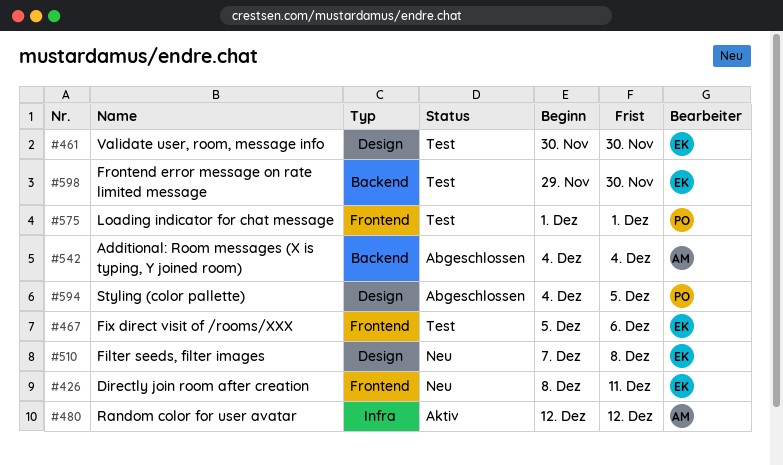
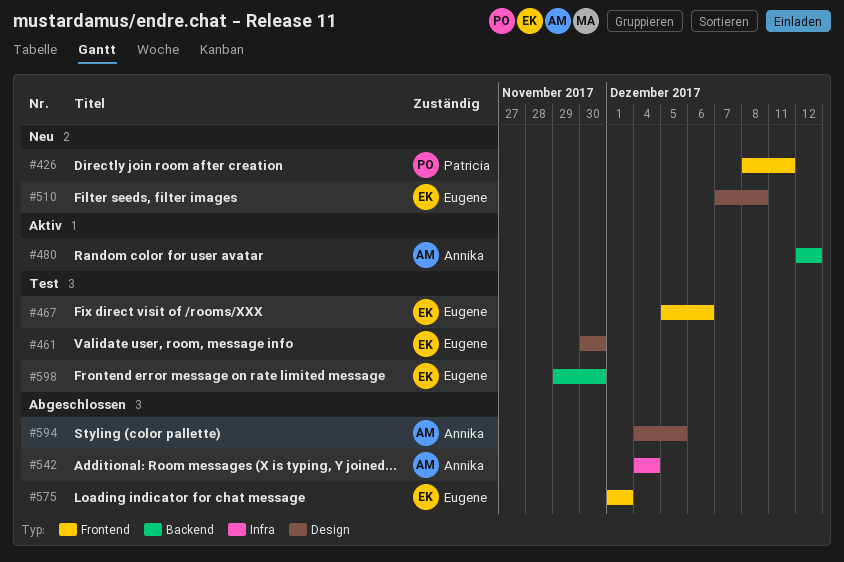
#426, owner: Eugene -> Patricia
#480, label: Infra -> Backend
#542, label: Backend -> Infra
#575, status: Test -> Abgeschlossen
#575, owner: Patricia -> Eugene
#594, owner: Patricia -> Annika

